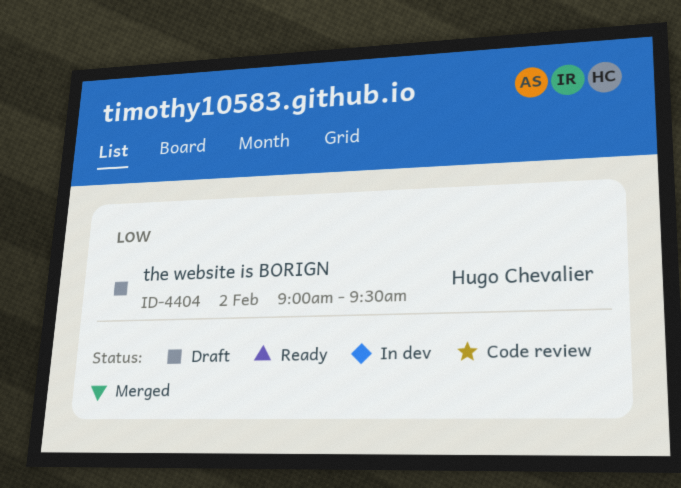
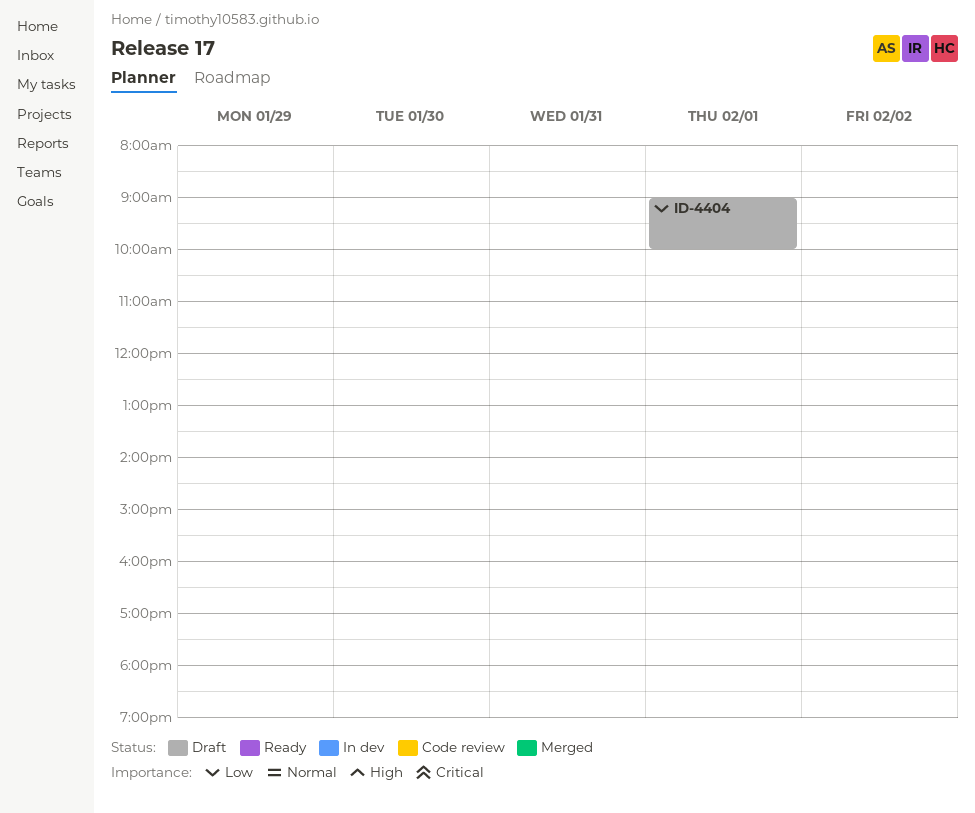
ID-4404, day: Feb 2 -> Feb 1
ID-4404, ends: 09:30 -> 10:00

